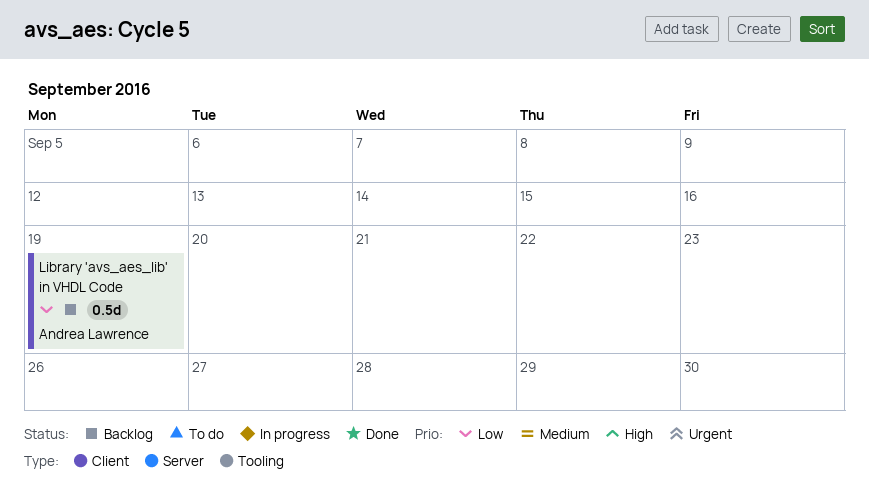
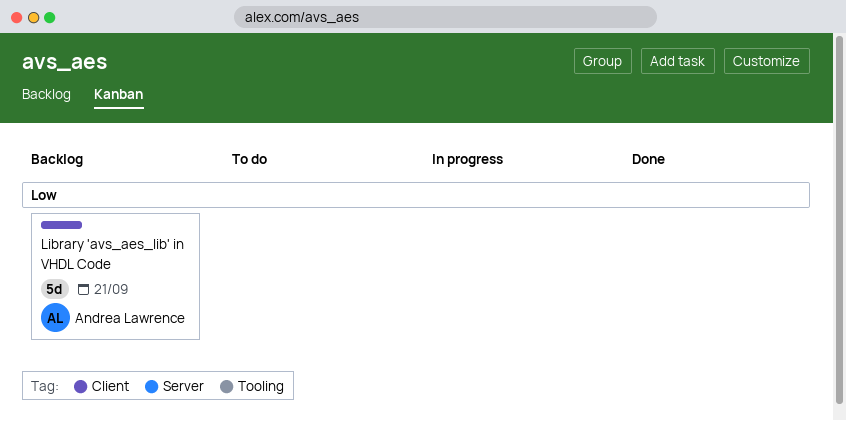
Library 'avs_aes_lib' in VHDL Code, estimate: 0.5d -> 5d
Library 'avs_aes_lib' in VHDL Code, due: Sep 19 -> Sep 21

